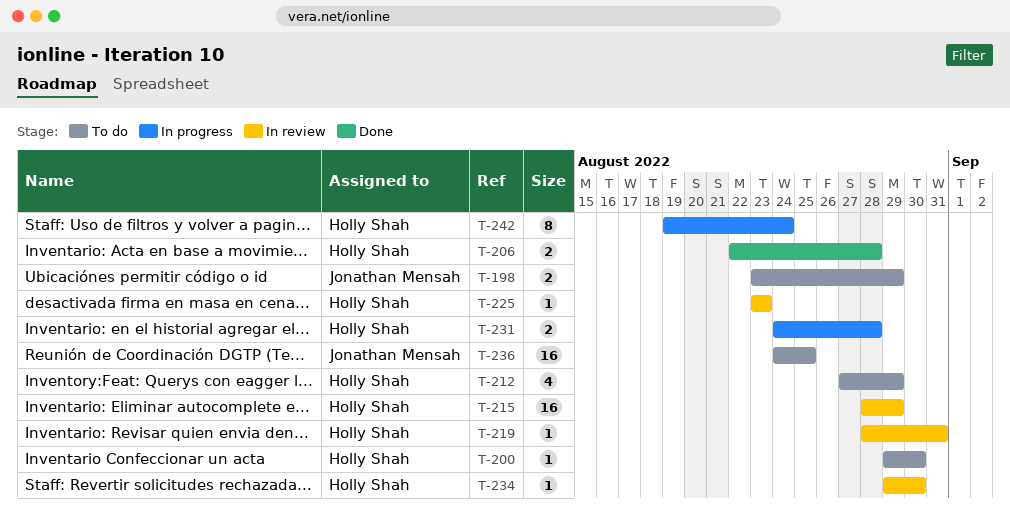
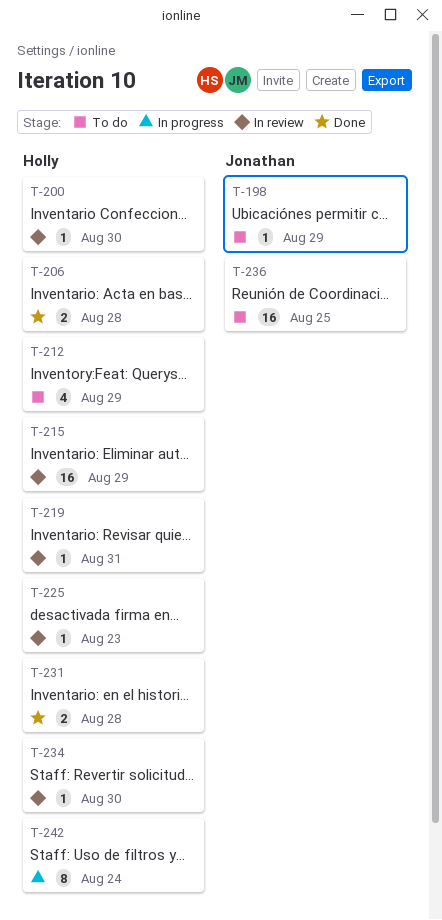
T-198, estimate: 2 -> 1
T-200, status: To do -> In review
T-231, status: In progress -> Done

